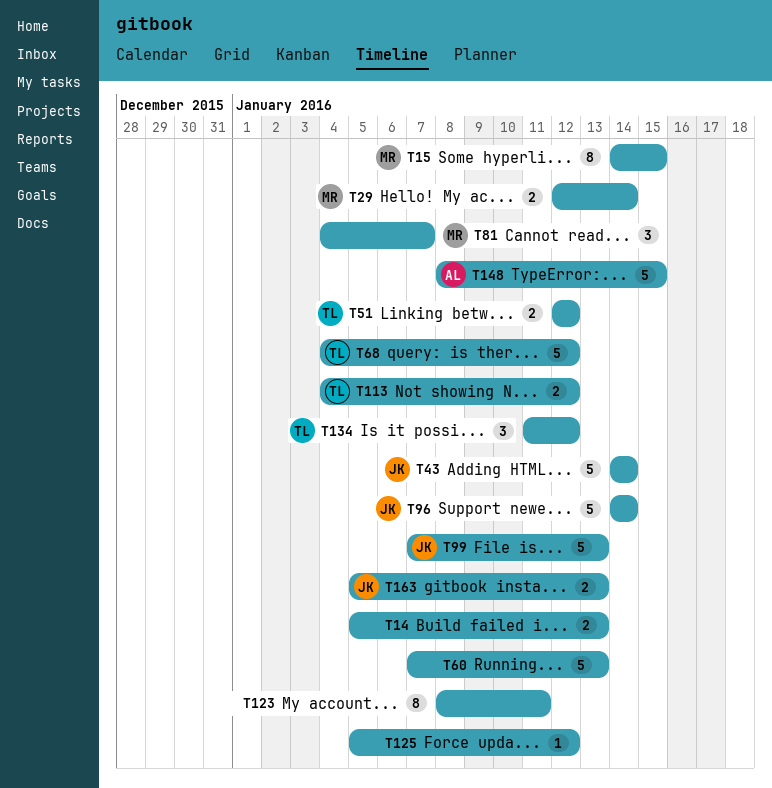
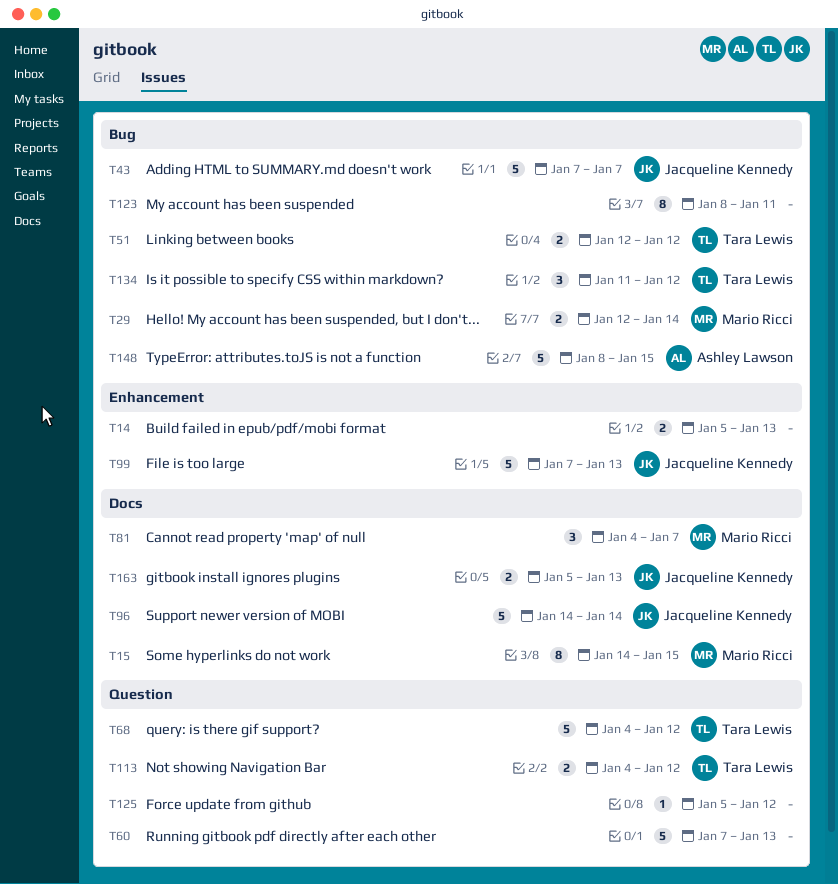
T43, start: Jan 14 -> Jan 7
T43, due: Jan 14 -> Jan 7

